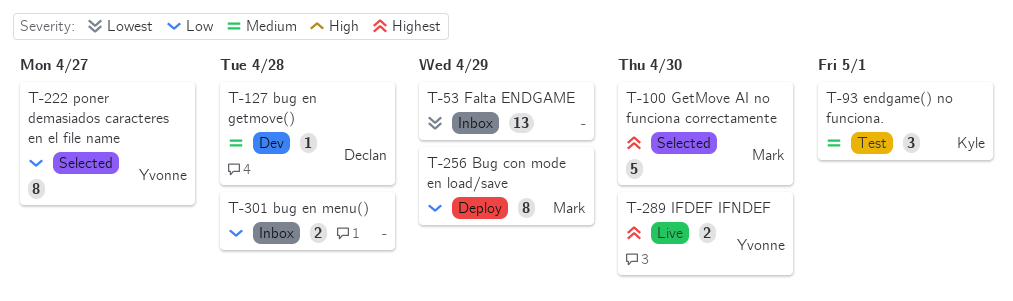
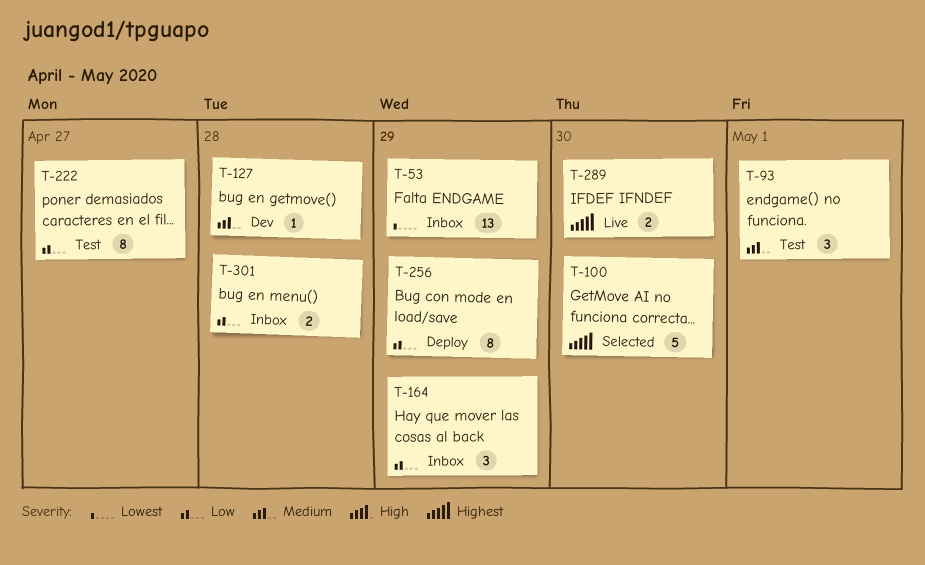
T-164: none -> present
T-222, status: Selected -> Test

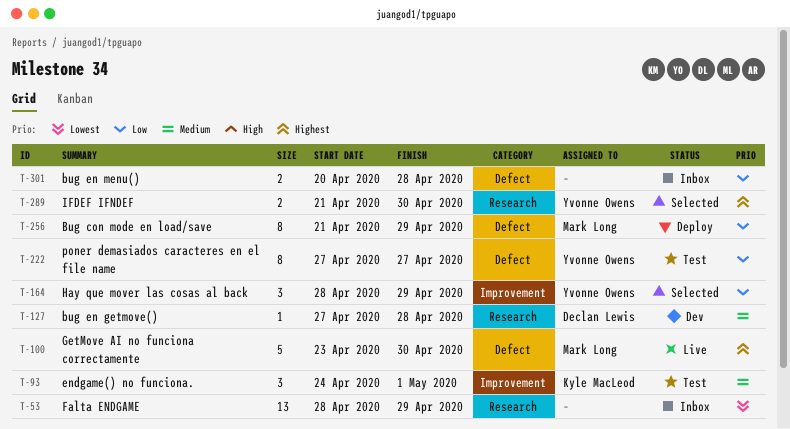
T-100, status: Selected -> Live
T-164, status: Inbox -> Selected
T-289, status: Live -> Selected

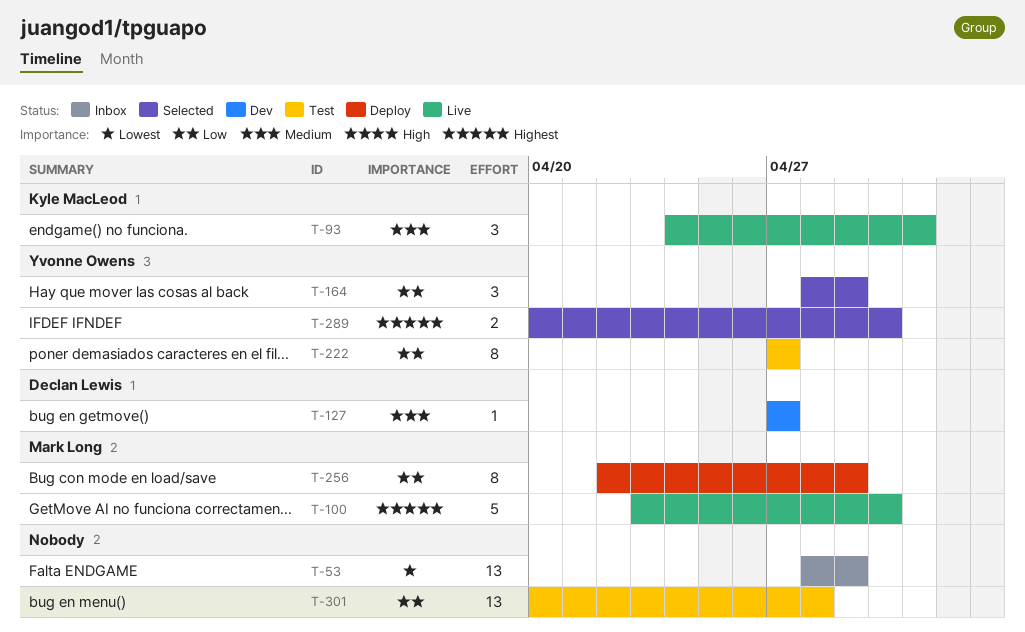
T-93, status: Test -> Live
T-127, due: Apr 28 -> Apr 27
T-256, start: Apr 21 -> Apr 22
T-289, start: Apr 21 -> Apr 20
T-301, status: Inbox -> Test
T-301, estimate: 2 -> 13

